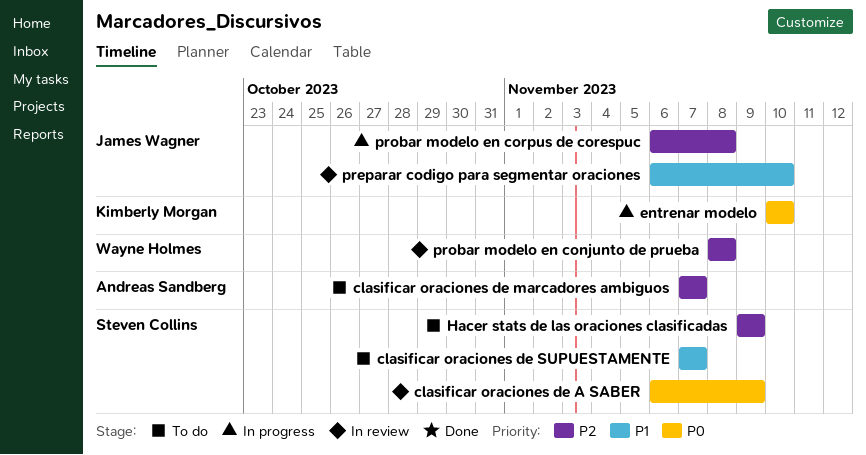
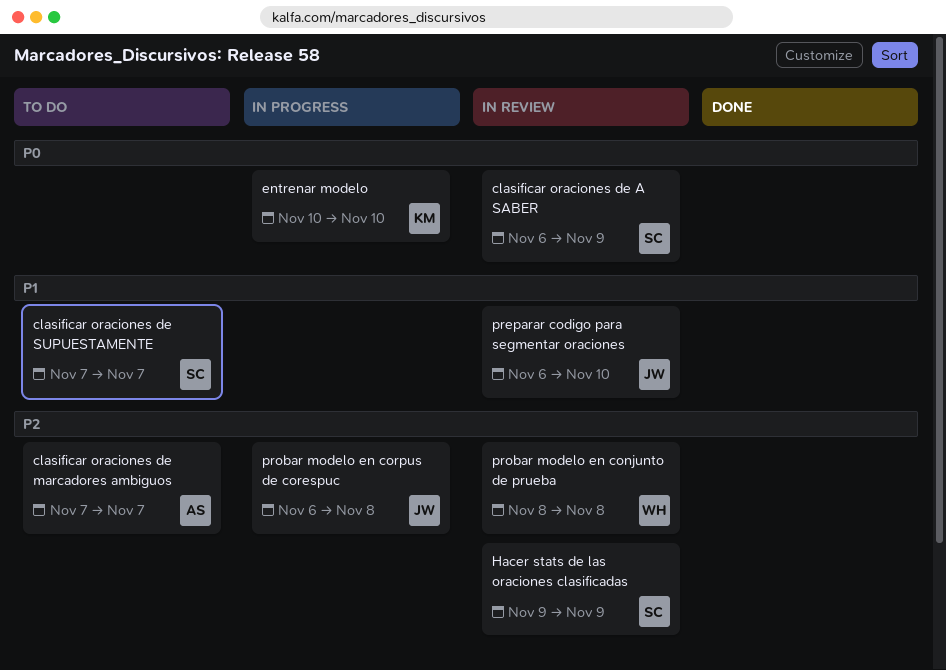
Hacer stats de las oraciones clasificadas, status: To do -> In review

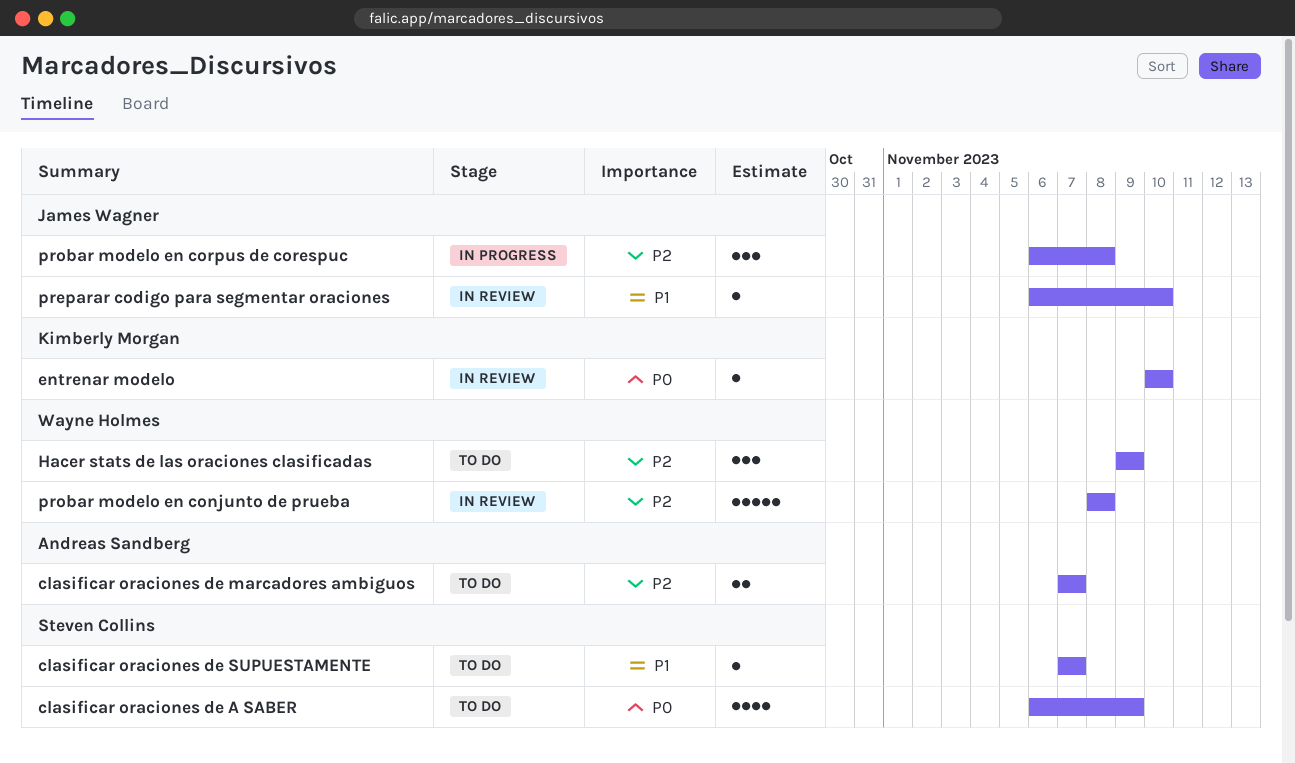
clasificar oraciones de A SABER, status: In review -> To do
entrenar modelo, status: In progress -> In review
Hacer stats de las oraciones clasificadas, status: In review -> To do
Hacer stats de las oraciones clasificadas, owner: Steven Collins -> Wayne Holmes

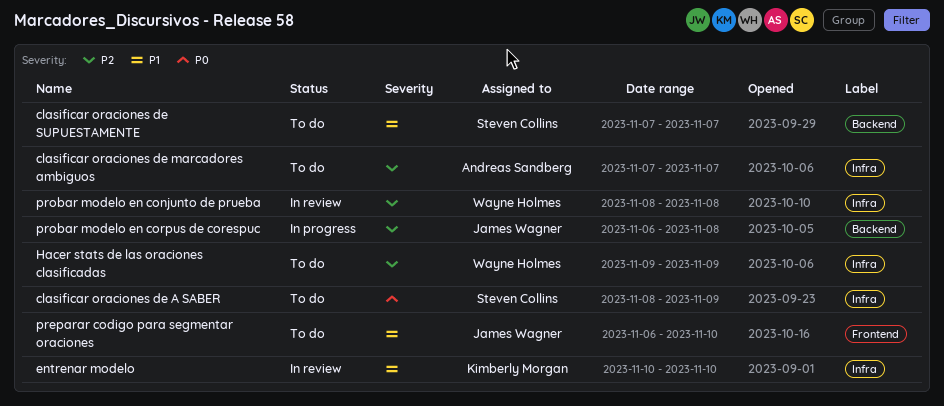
clasificar oraciones de A SABER, start: Nov 6 -> Nov 8
entrenar modelo, priority: P0 -> P1
preparar codigo para segmentar oraciones, status: In review -> To do

